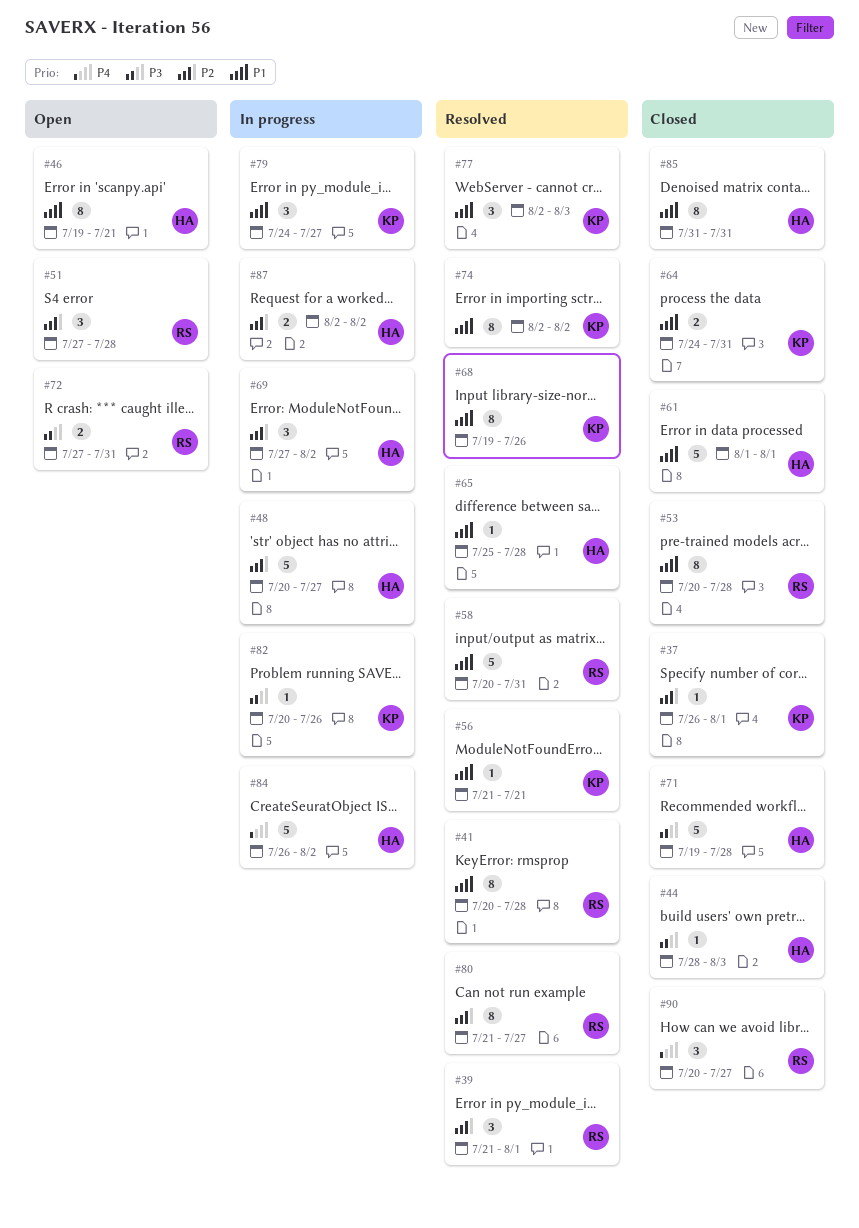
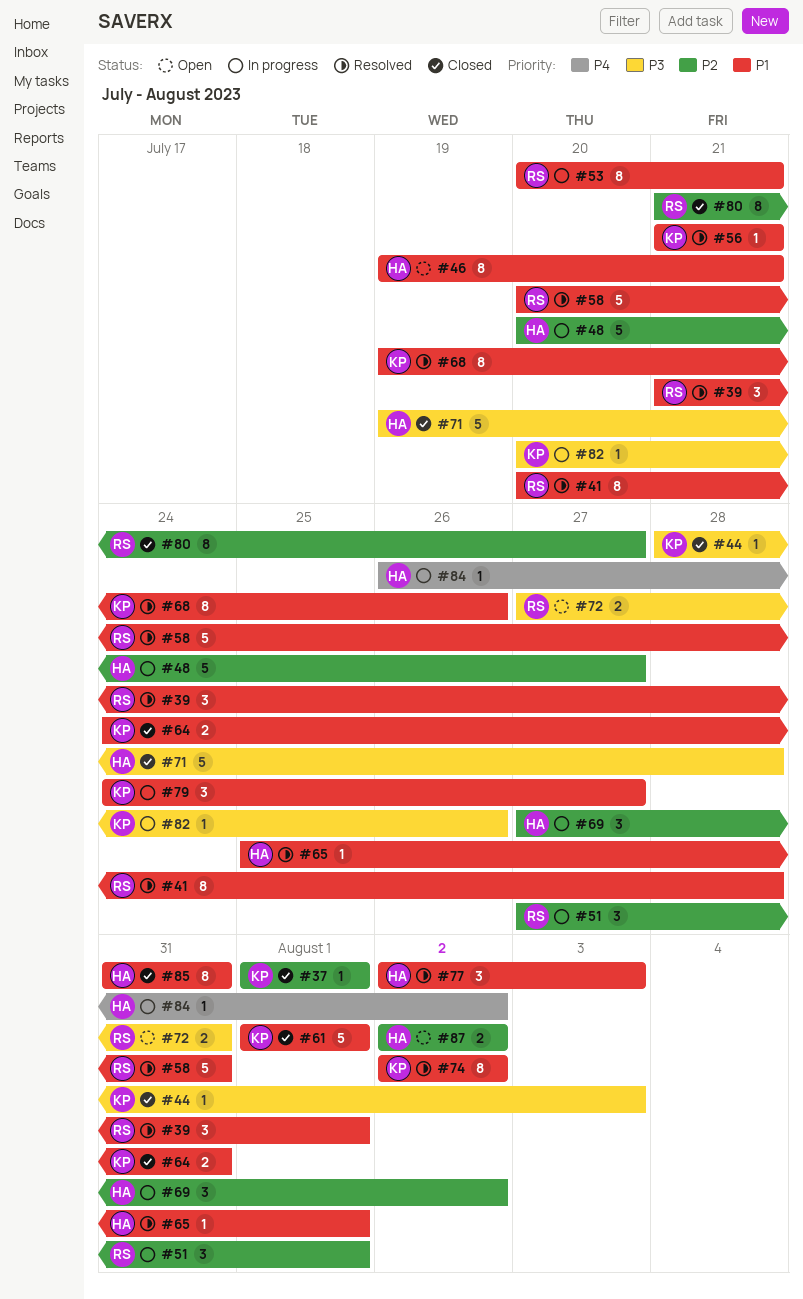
#37, start: Jul 26 -> Aug 1
#39, priority: P2 -> P1
#44, owner: HA -> KP
#51, status: Open -> In progress
#51, due: Jul 28 -> Aug 1
#53, status: Closed -> In progress
#53, due: Jul 28 -> Jul 21
#61, owner: HA -> KP
#65, due: Jul 28 -> Aug 1
#77, owner: KP -> HA
#80, status: Resolved -> Closed
#84, estimate: 5 -> 1
#87, status: In progress -> Open
#90: present -> none

